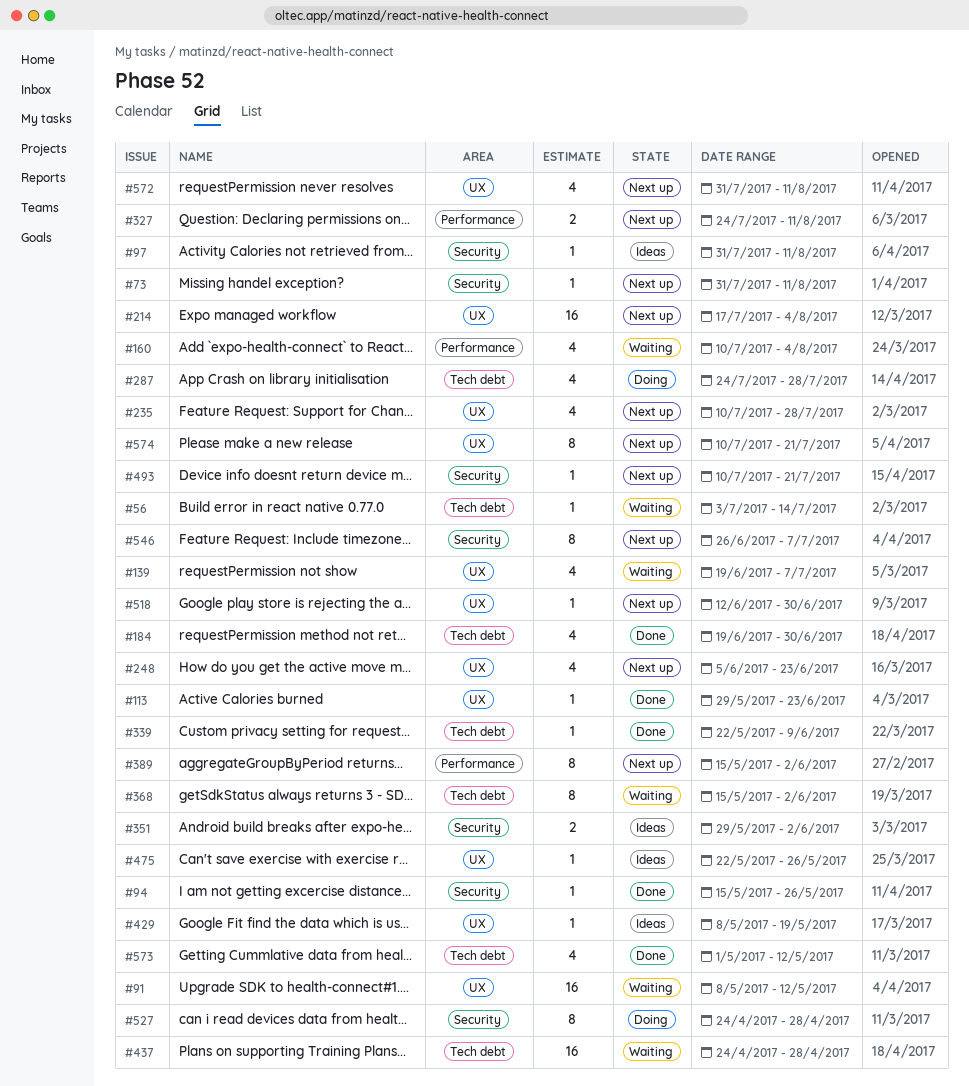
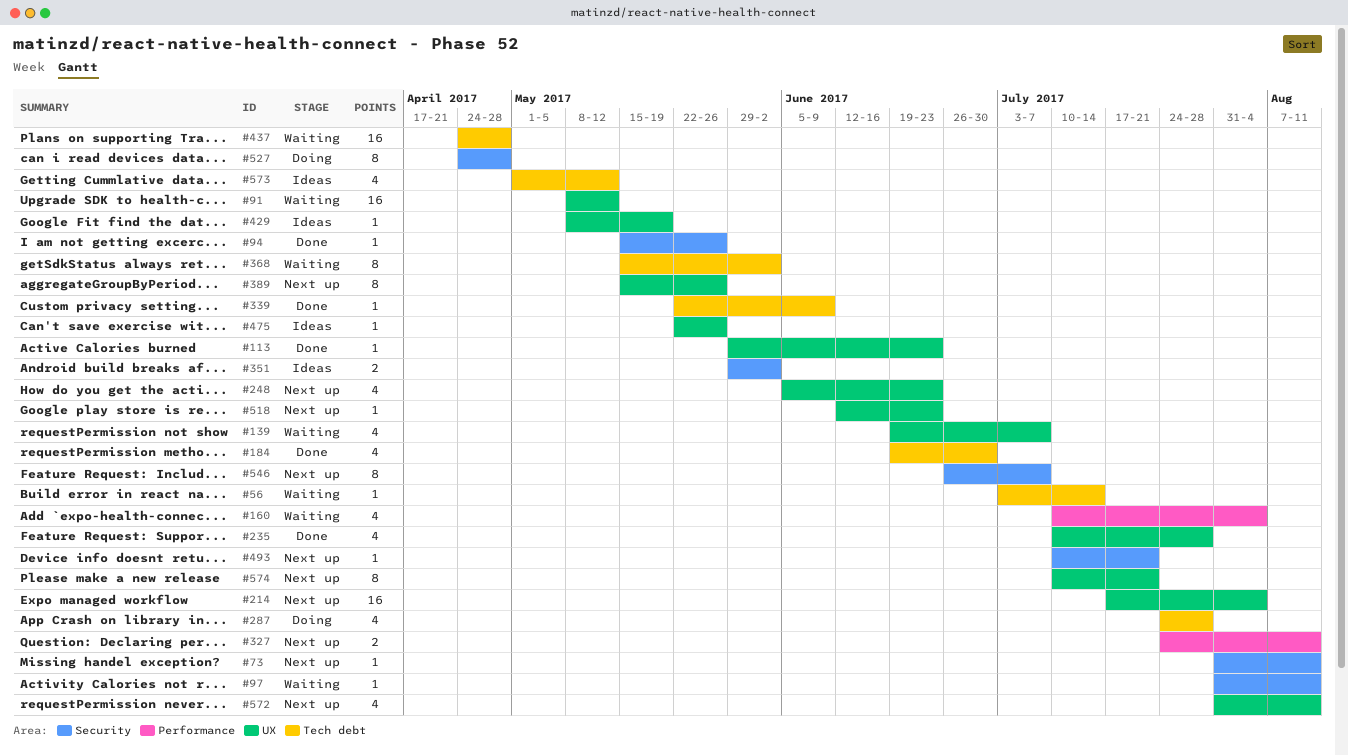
#97, status: Ideas -> Waiting
#235, status: Next up -> Done
#389, label: Performance -> UX
#389, due: Jun 2 -> May 26
#518, due: Jun 30 -> Jun 23
#573, status: Done -> Ideas

